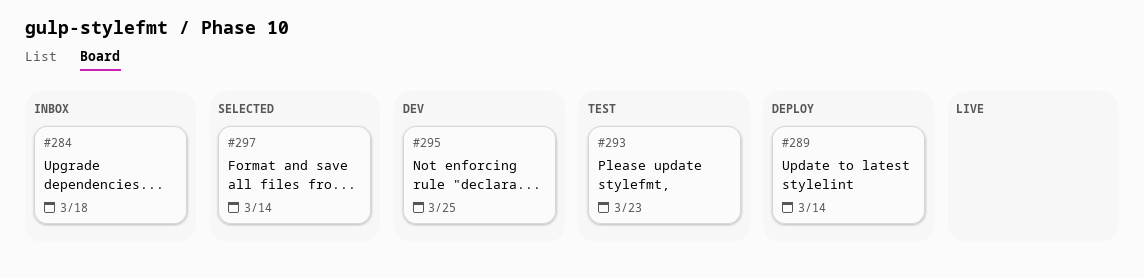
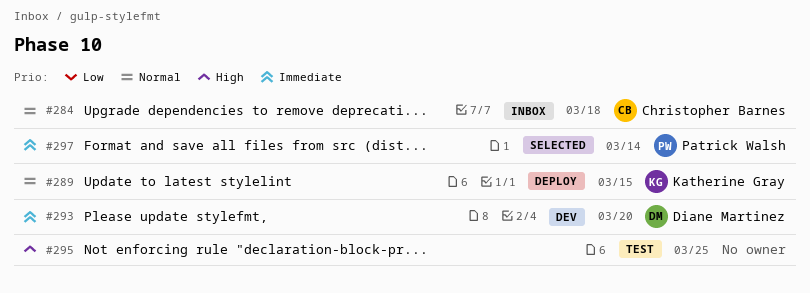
#289, due: Mar 14 -> Mar 15
#293, status: Test -> Dev
#293, due: Mar 23 -> Mar 20
#295, status: Dev -> Test

